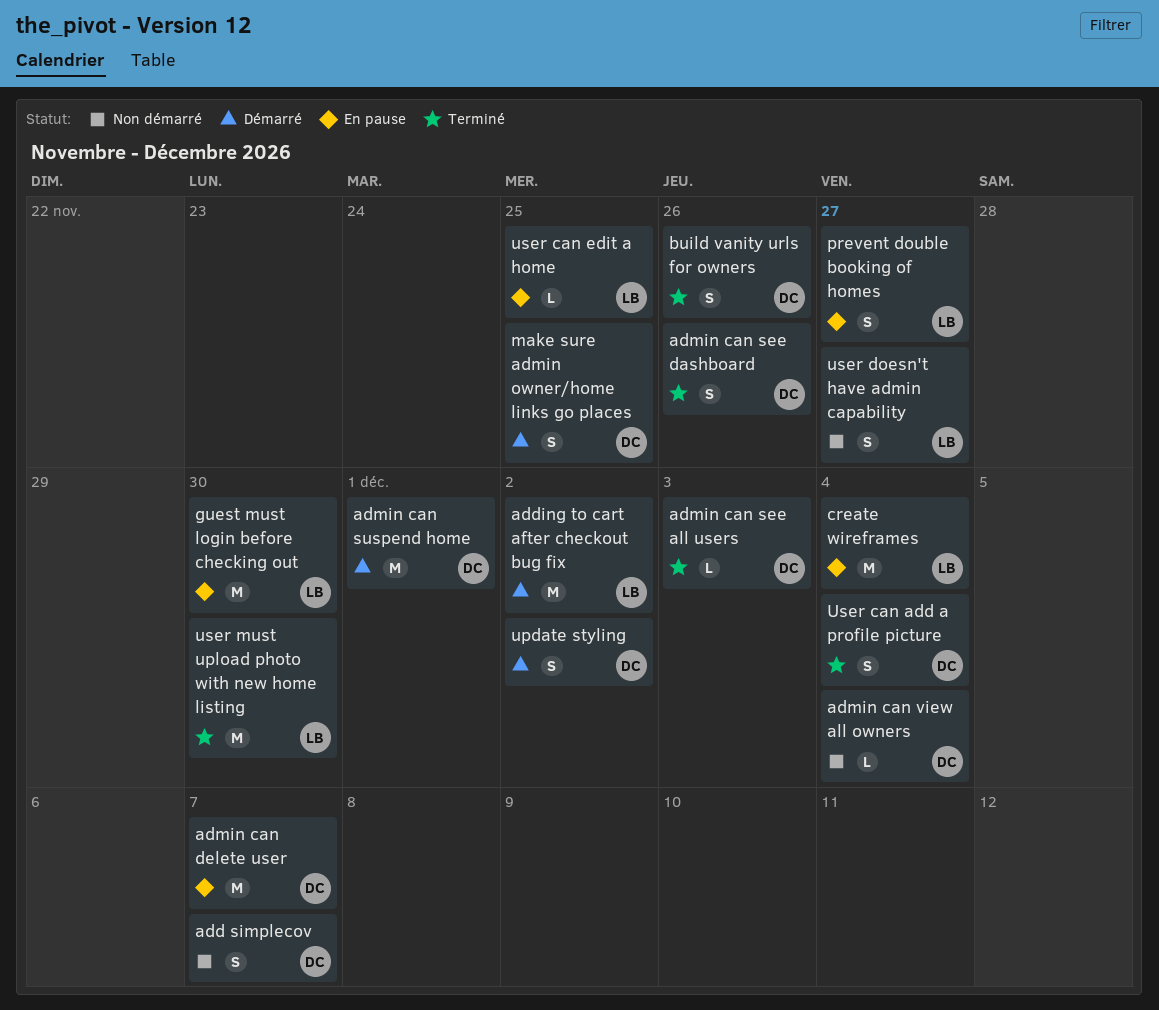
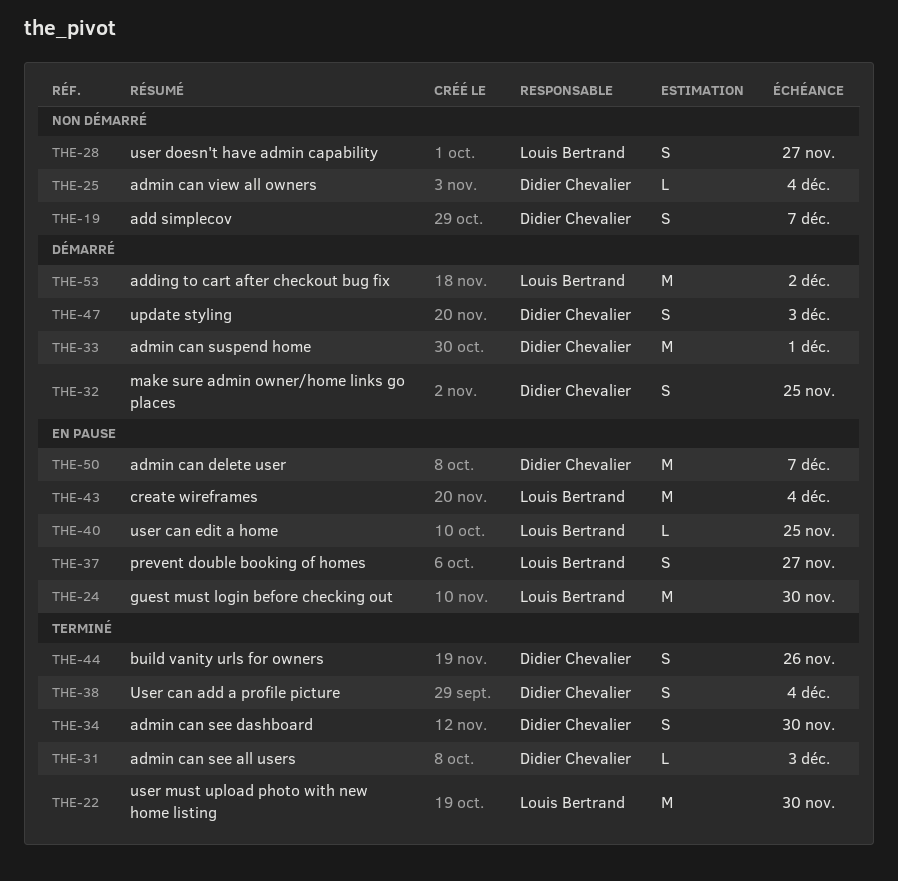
admin can see dashboard, due: Nov 26 -> Nov 30
update styling, due: Dec 2 -> Dec 3

